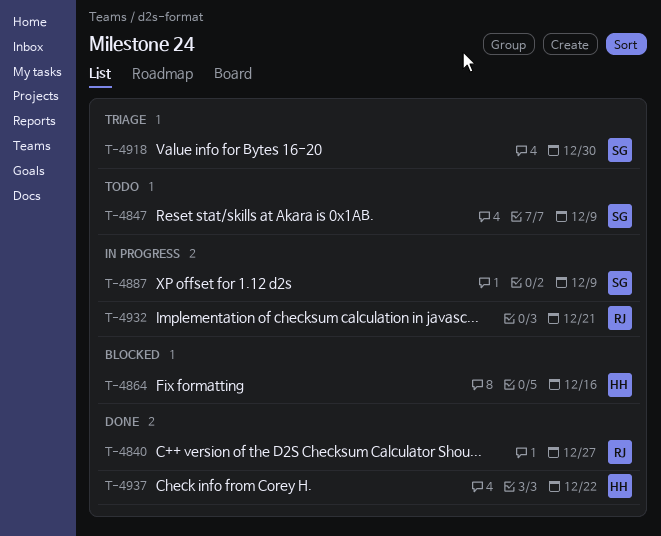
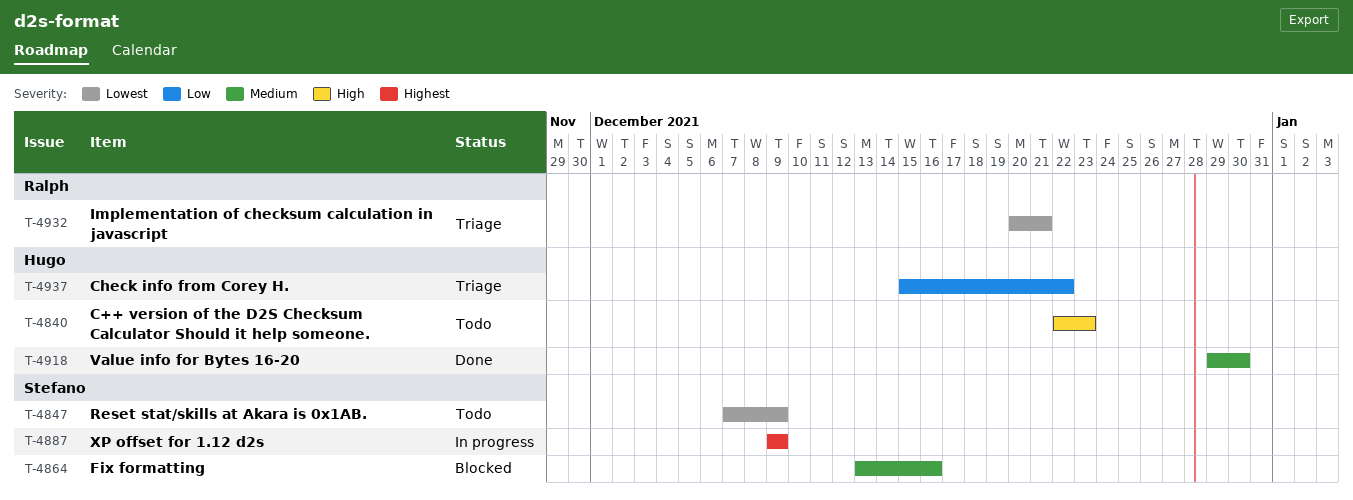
T-4840, status: Done -> Todo
T-4840, owner: Ralph -> Hugo
T-4840, due: Dec 27 -> Dec 23
T-4864, owner: Hugo -> Stefano
T-4918, status: Triage -> Done
T-4918, owner: Stefano -> Hugo
T-4932, status: In progress -> Triage
T-4937, status: Done -> Triage

